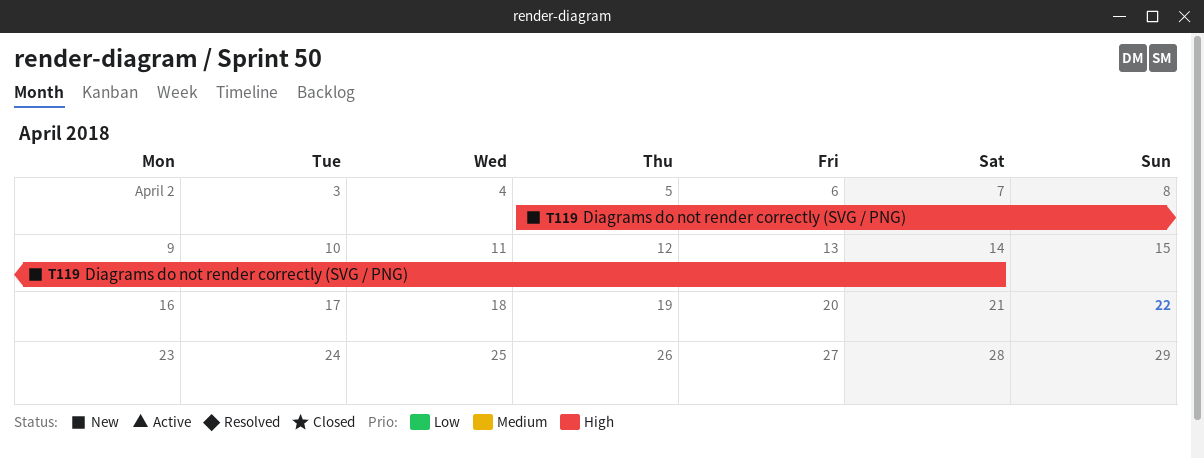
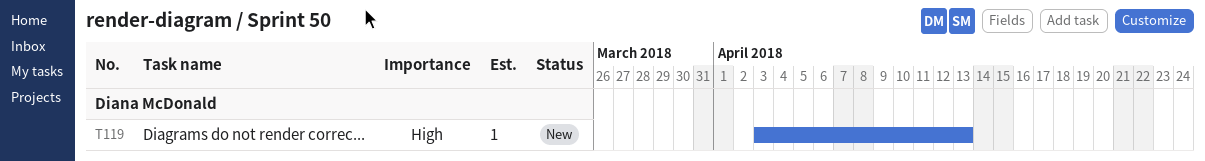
T119, start: Apr 5 -> Apr 3
T119, due: Apr 14 -> Apr 13

